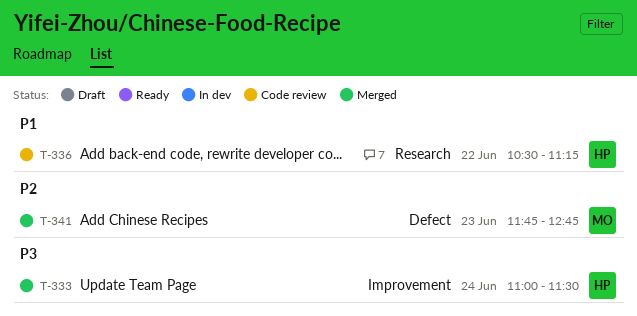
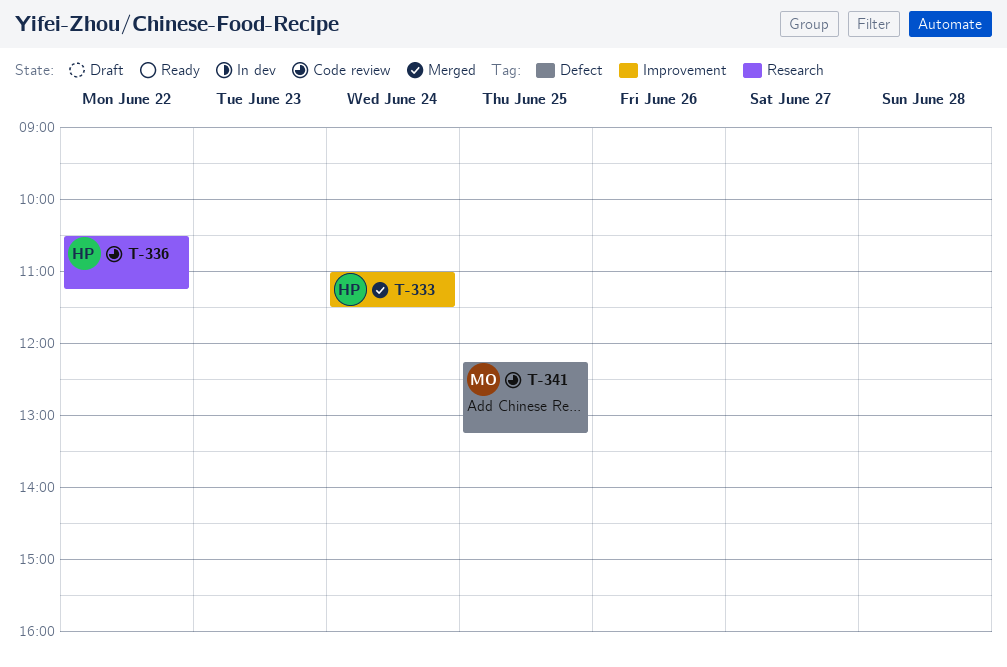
T-341, status: Merged -> Code review
T-341, day: Jun 23 -> Jun 25
T-341, begins: 11:45 -> 12:15
T-341, ends: 12:45 -> 13:15

